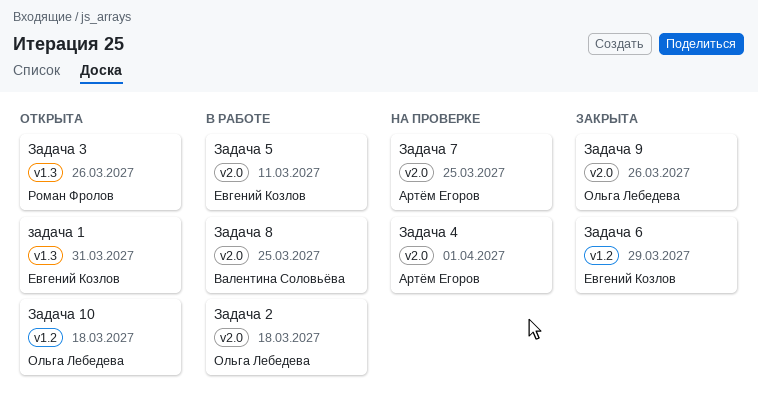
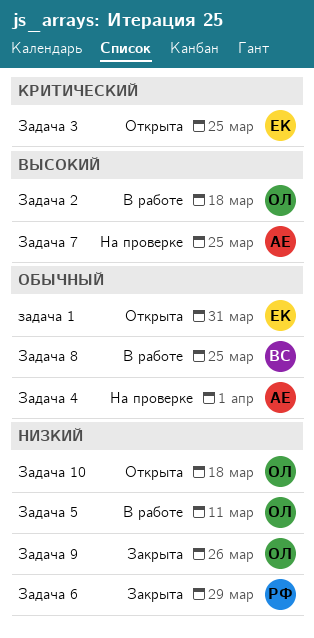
Задача 3, owner: Роман Фролов -> Евгений Козлов
Задача 3, due: Mar 26 -> Mar 25
Задача 5, owner: Евгений Козлов -> Ольга Лебедева
Задача 6, owner: Евгений Козлов -> Роман Фролов

